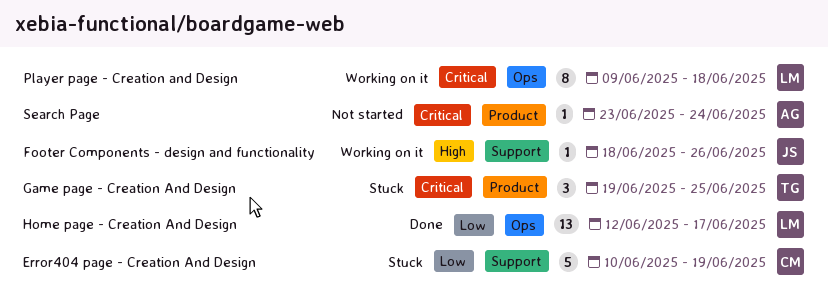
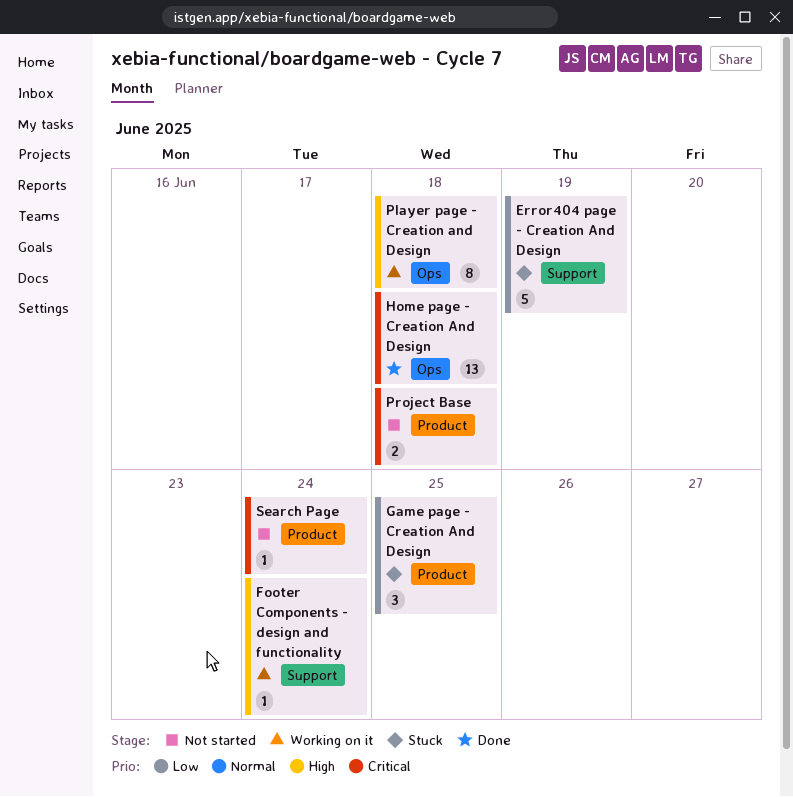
Footer Components - design and functionality, due: Jun 26 -> Jun 24
Game page - Creation And Design, priority: Critical -> Low
Home page - Creation And Design, priority: Low -> Critical
Home page - Creation And Design, due: Jun 17 -> Jun 18
Player page - Creation and Design, priority: Critical -> High
Project Base: none -> present

